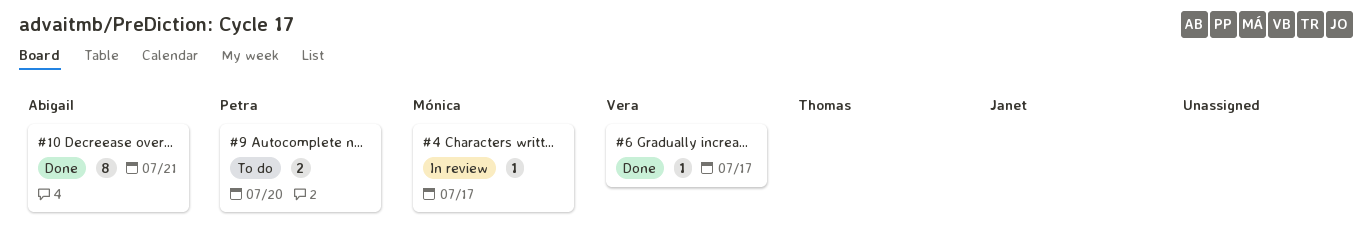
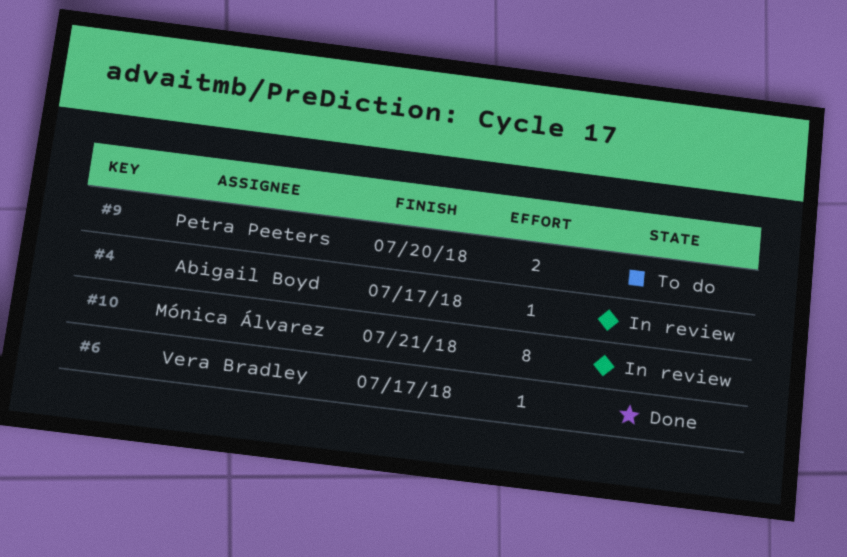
#4, owner: Mónica Álvarez -> Abigail Boyd
#10, status: Done -> In review
#10, owner: Abigail Boyd -> Mónica Álvarez

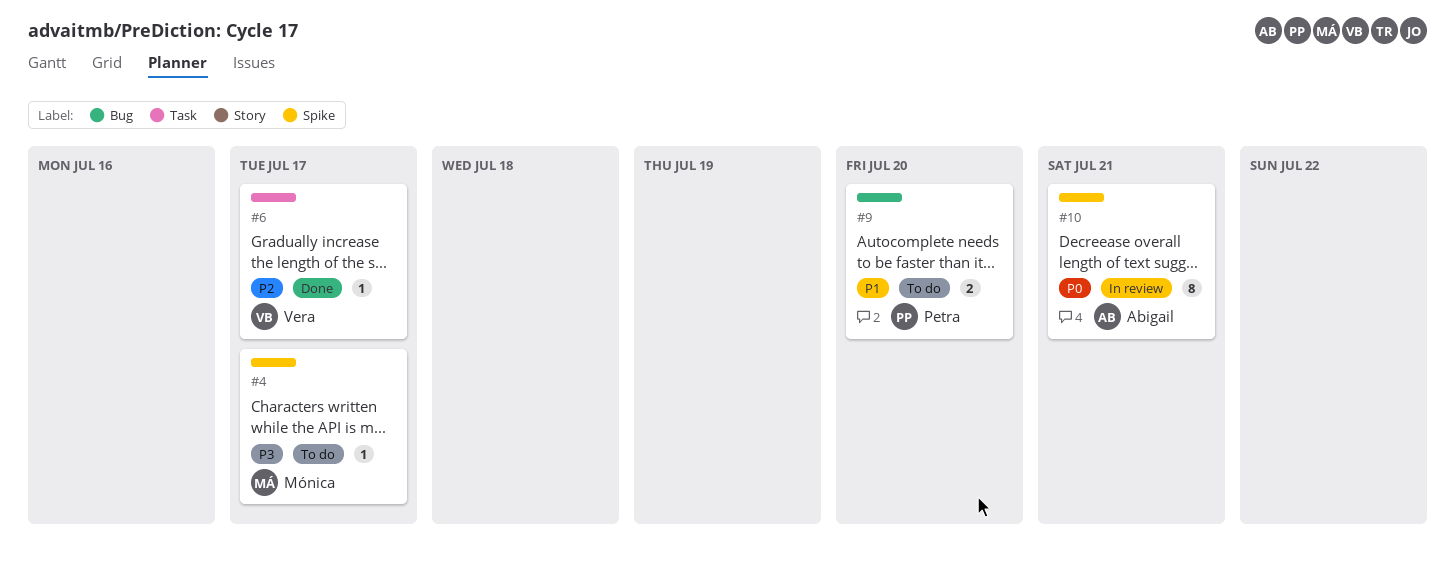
#4, status: In review -> To do
#4, owner: Abigail Boyd -> Mónica Álvarez
#10, owner: Mónica Álvarez -> Abigail Boyd

